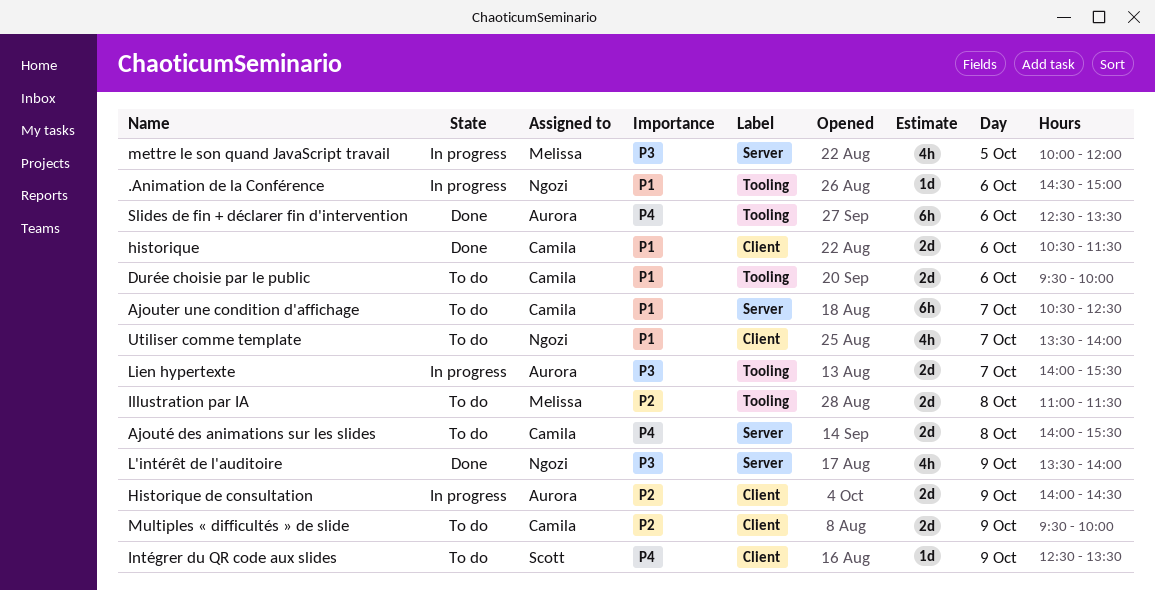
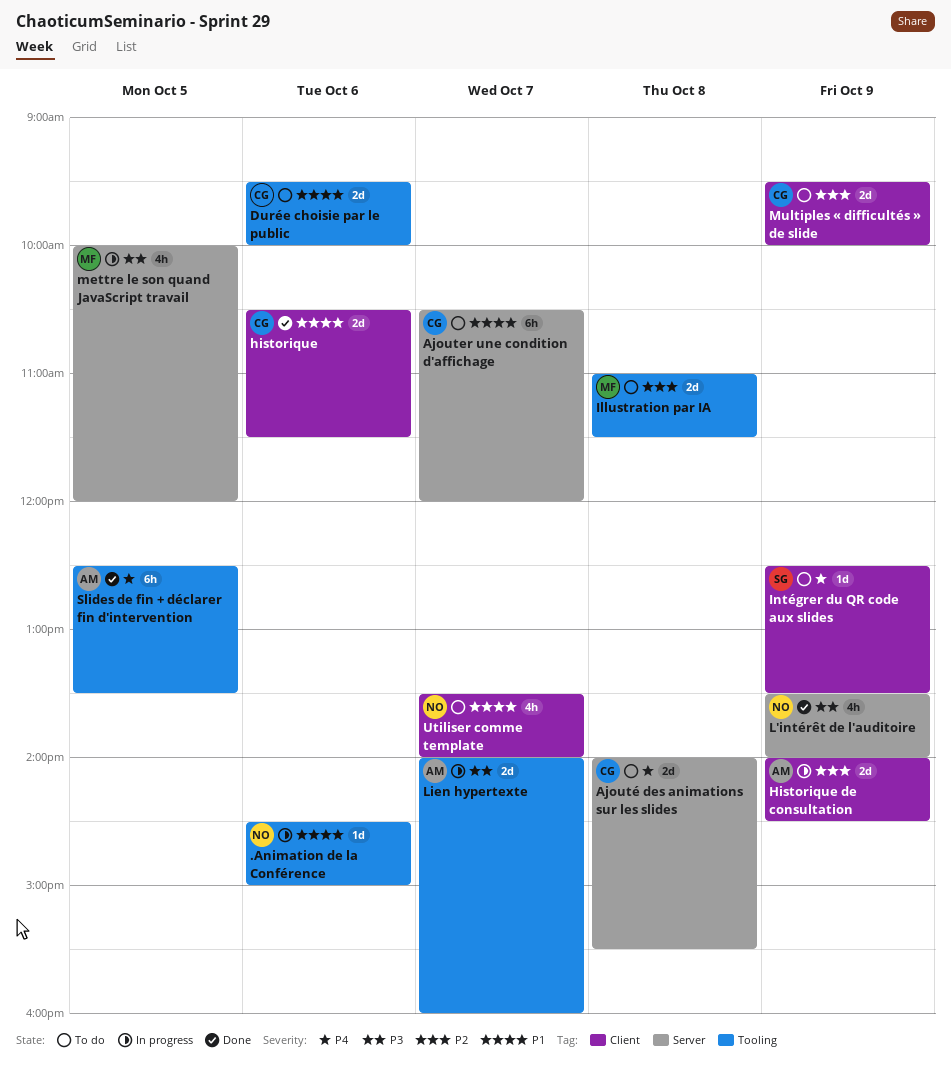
Ajouter une condition d'affichage, ends: 12:30 -> 12:00
Lien hypertexte, ends: 15:30 -> 16:00
Slides de fin + déclarer fin d'intervention, day: Oct 6 -> Oct 5

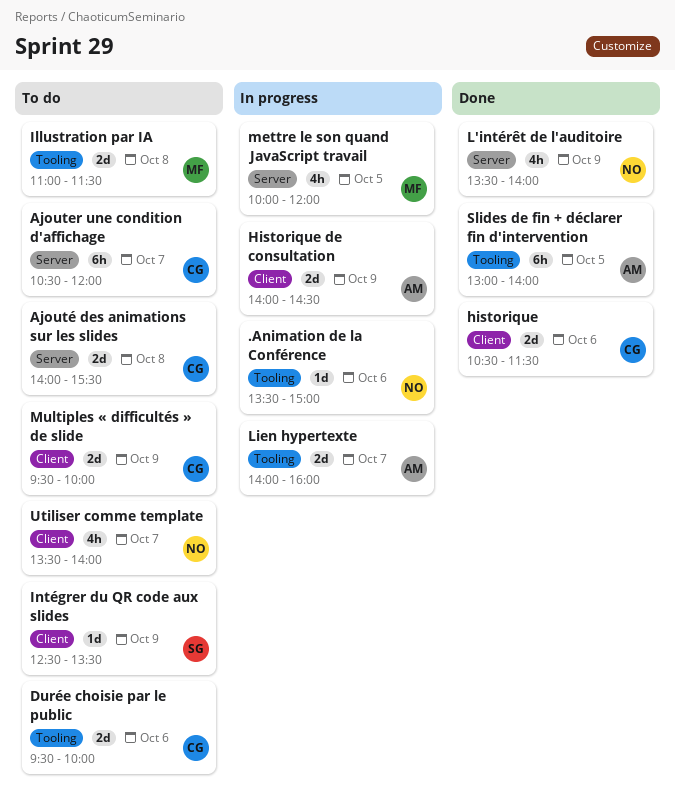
.Animation de la Conférence, begins: 14:30 -> 13:30
Slides de fin + déclarer fin d'intervention, begins: 12:30 -> 13:00
Slides de fin + déclarer fin d'intervention, ends: 13:30 -> 14:00

